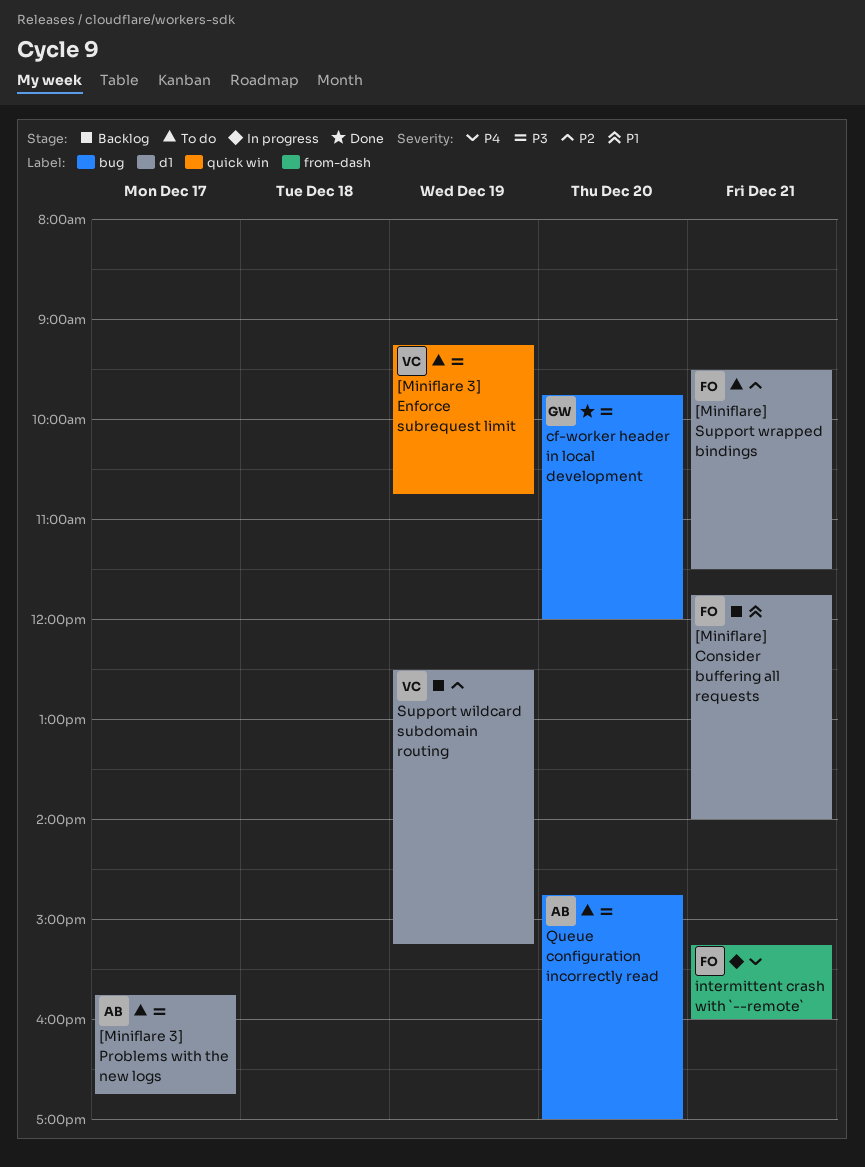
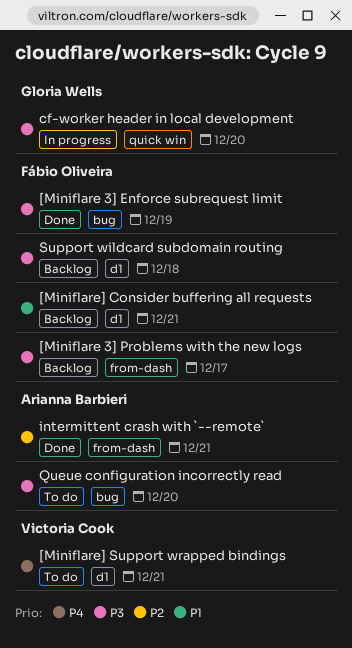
[Miniflare 3] Enforce subrequest limit, status: To do -> Done
[Miniflare 3] Enforce subrequest limit, owner: Victoria Cook -> Fábio Oliveira
[Miniflare 3] Enforce subrequest limit, label: quick win -> bug
[Miniflare 3] Problems with the new logs, status: To do -> Backlog
[Miniflare 3] Problems with the new logs, owner: Arianna Barbieri -> Fábio Oliveira
[Miniflare 3] Problems with the new logs, label: d1 -> from-dash
[Miniflare] Support wrapped bindings, owner: Fábio Oliveira -> Victoria Cook
[Miniflare] Support wrapped bindings, priority: P2 -> P4
cf-worker header in local development, status: Done -> In progress
cf-worker header in local development, label: bug -> quick win
intermittent crash with `--remote`, status: In progress -> Done
intermittent crash with `--remote`, owner: Fábio Oliveira -> Arianna Barbieri
intermittent crash with `--remote`, priority: P4 -> P2
Support wildcard subdomain routing, owner: Victoria Cook -> Fábio Oliveira
Support wildcard subdomain routing, priority: P2 -> P3
Support wildcard subdomain routing, day: Dec 19 -> Dec 18

